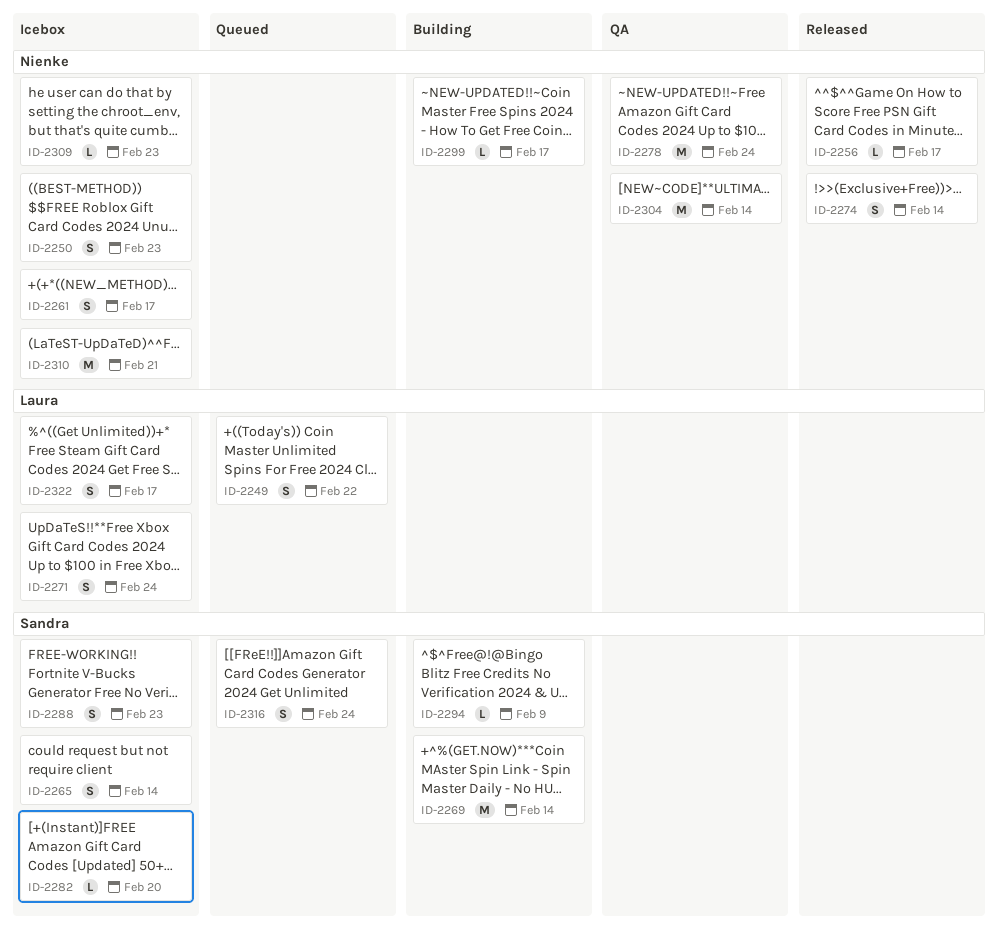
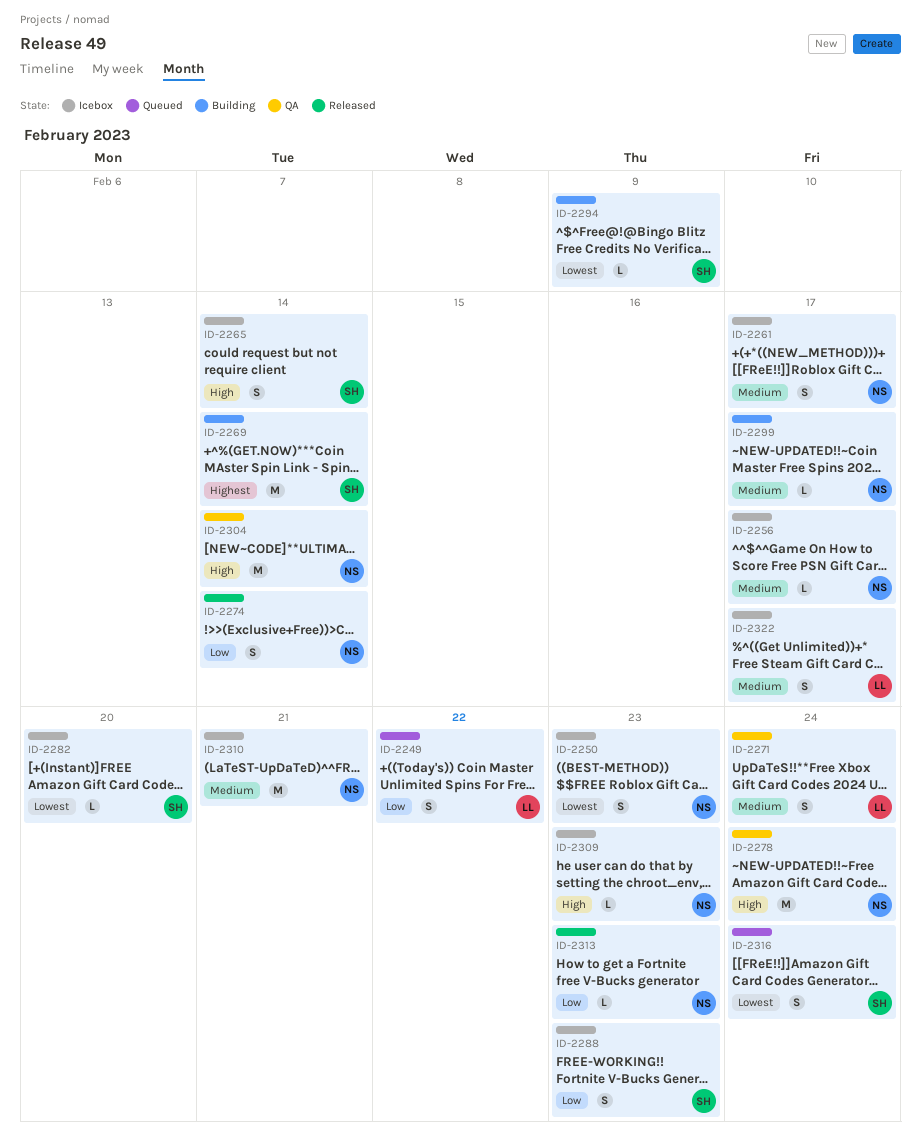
ID-2256, status: Released -> Icebox
ID-2271, status: Icebox -> QA
ID-2313: none -> present

